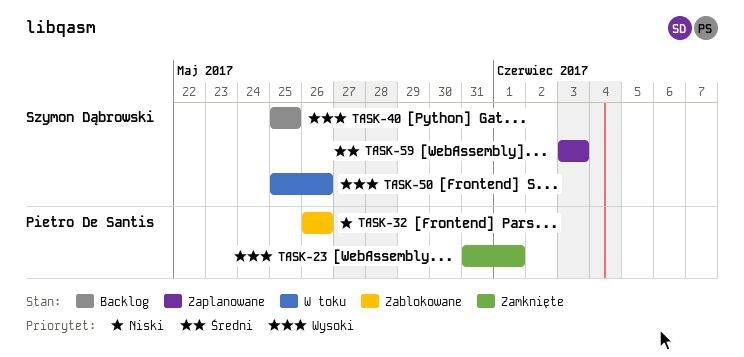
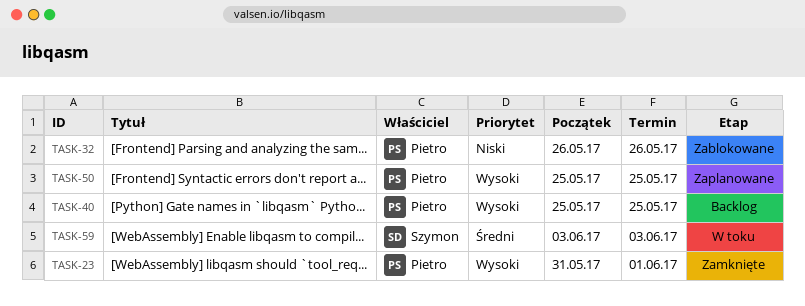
TASK-40, owner: Szymon Dąbrowski -> Pietro De Santis
TASK-50, status: W toku -> Zaplanowane
TASK-50, owner: Szymon Dąbrowski -> Pietro De Santis
TASK-50, due: May 26 -> May 25
TASK-59, status: Zaplanowane -> W toku

